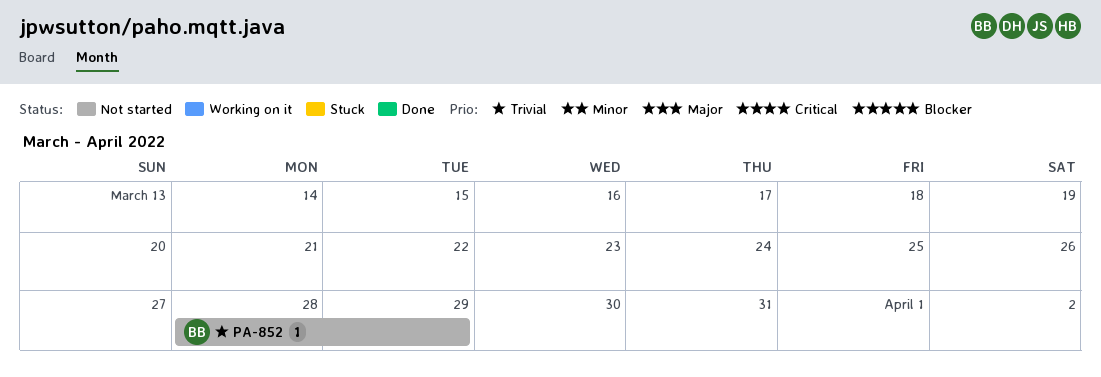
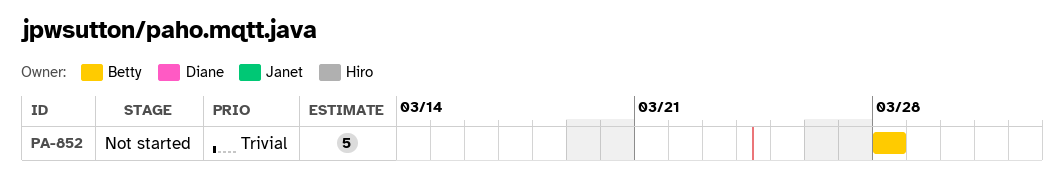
PA-852, estimate: 1 -> 5
PA-852, due: Mar 29 -> Mar 28

